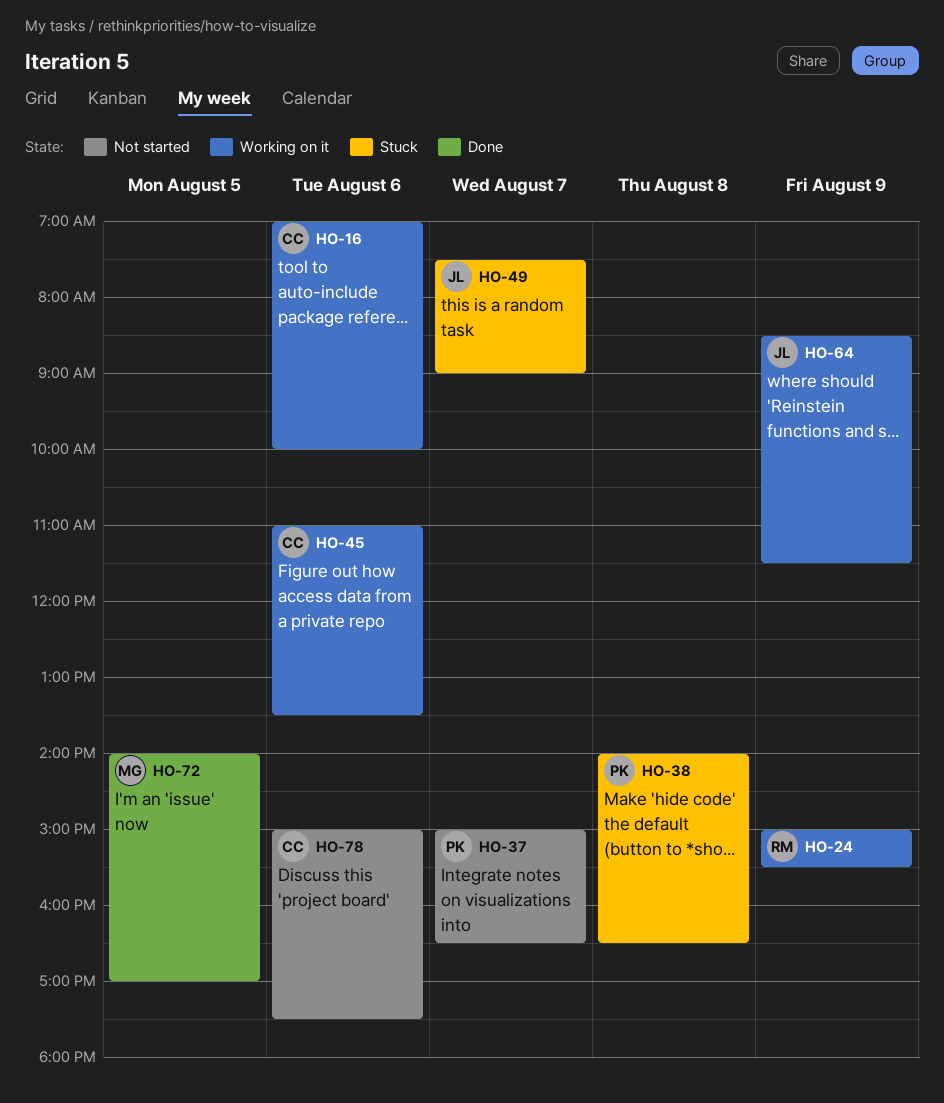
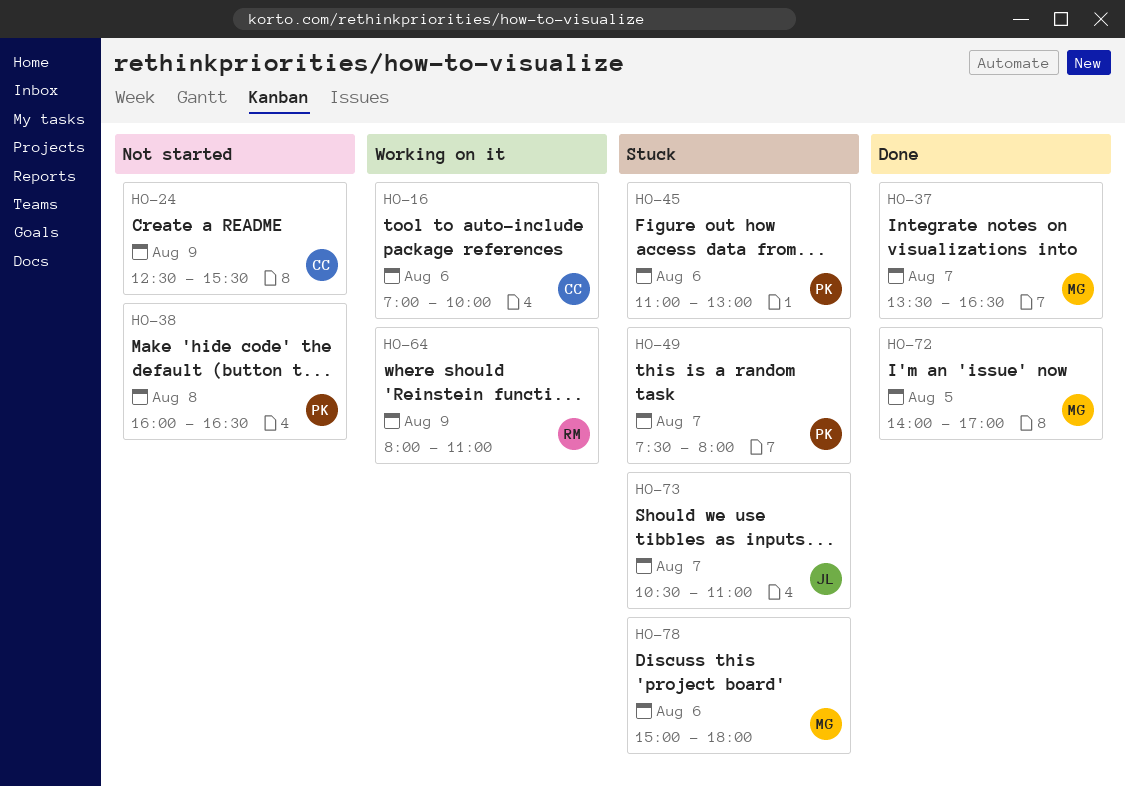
HO-24, status: Working on it -> Not started
HO-24, owner: RM -> CC
HO-24, begins: 15:00 -> 12:30
HO-37, status: Not started -> Done
HO-37, owner: PK -> MG
HO-37, begins: 15:00 -> 13:30
HO-38, status: Stuck -> Not started
HO-38, begins: 14:00 -> 16:00
HO-45, status: Working on it -> Stuck
HO-45, owner: CC -> PK
HO-45, ends: 13:30 -> 13:00
HO-49, owner: JL -> PK
HO-49, ends: 09:00 -> 08:00
HO-64, owner: JL -> RM
HO-64, begins: 08:30 -> 08:00
HO-64, ends: 11:30 -> 11:00
HO-73: none -> present
HO-78, status: Not started -> Stuck
HO-78, owner: CC -> MG
HO-78, ends: 17:30 -> 18:00

